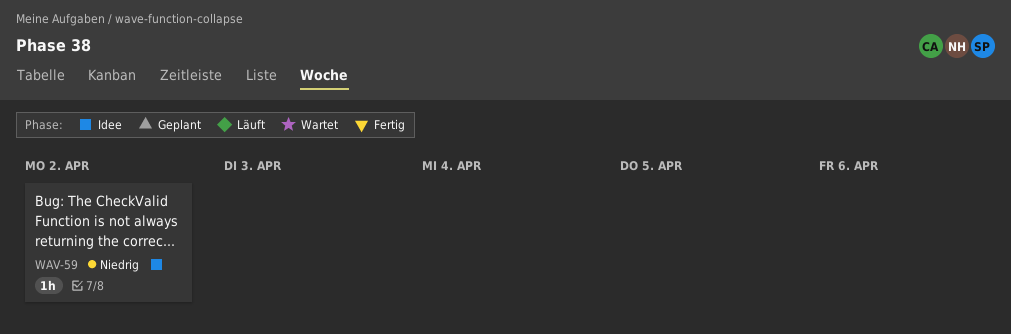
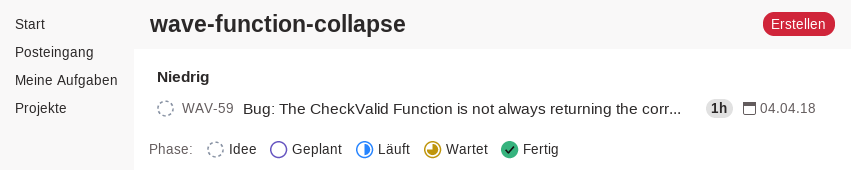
WAV-59, due: Apr 2 -> Apr 4

